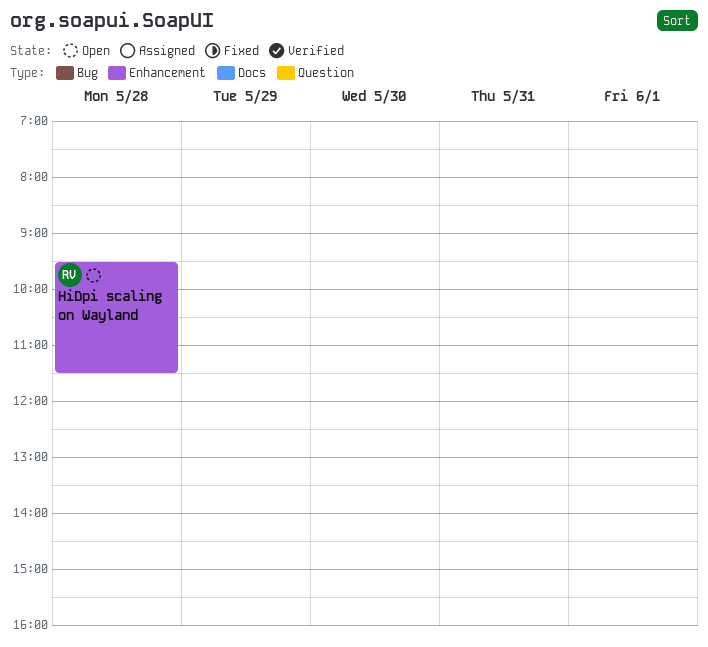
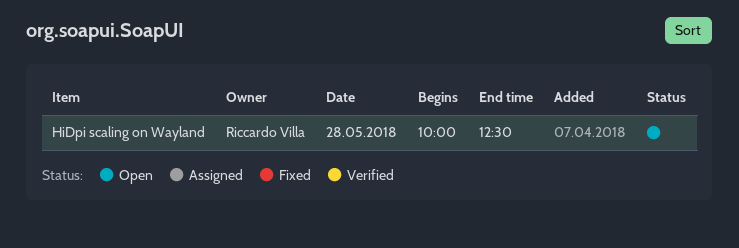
HiDpi scaling on Wayland, begins: 09:30 -> 10:00
HiDpi scaling on Wayland, ends: 11:30 -> 12:30

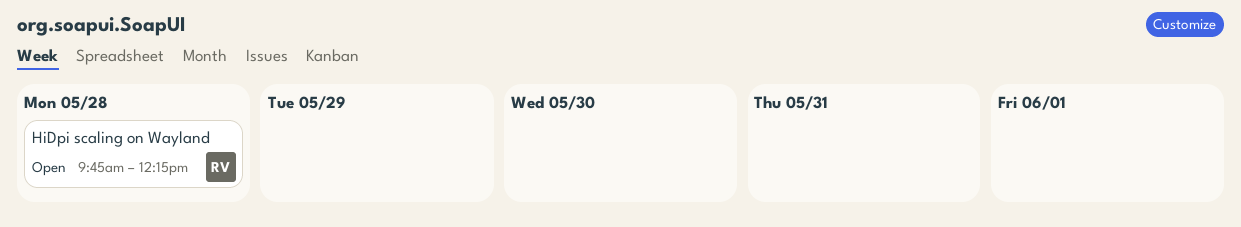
HiDpi scaling on Wayland, begins: 10:00 -> 09:45
HiDpi scaling on Wayland, ends: 12:30 -> 12:15

